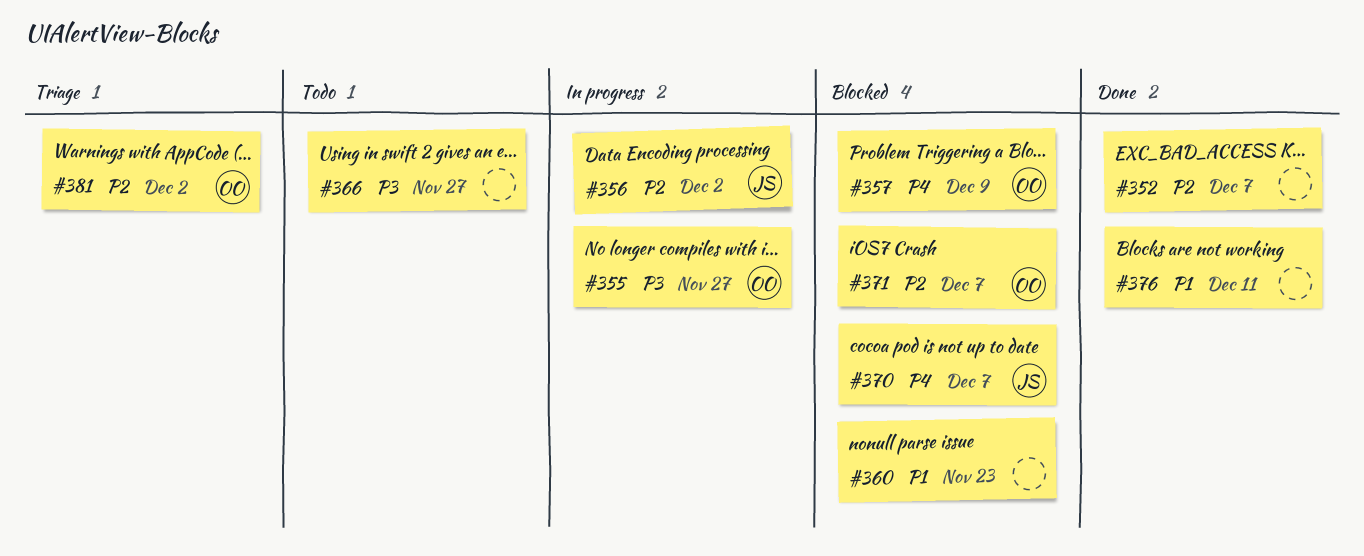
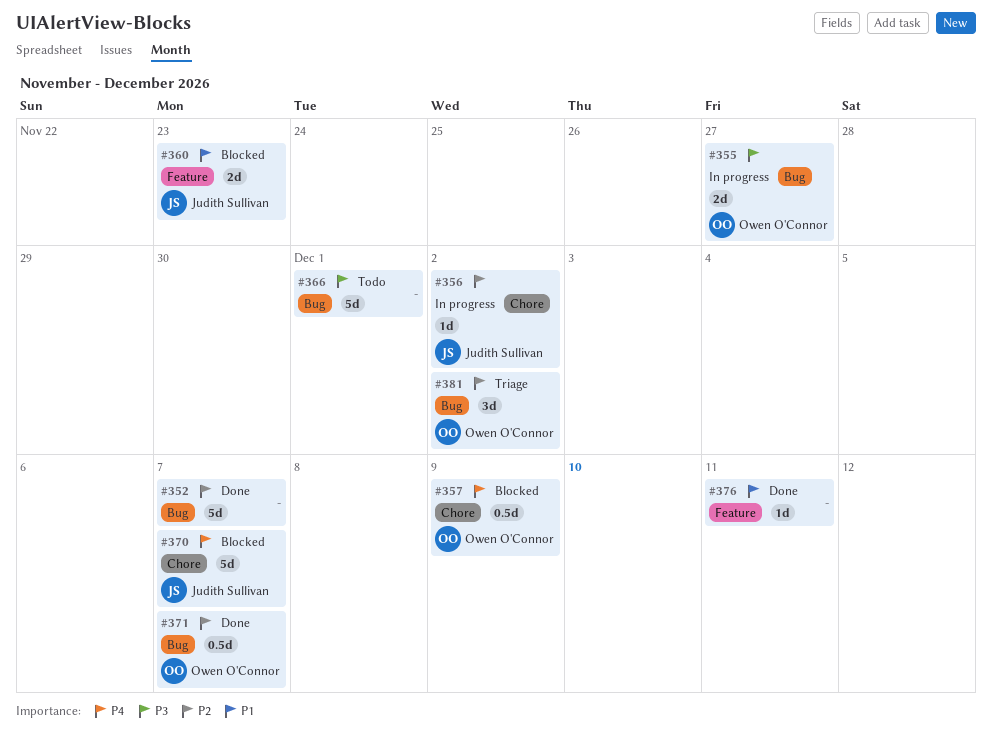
#360, owner: none -> Judith Sullivan
#366, due: Nov 27 -> Dec 1
#371, status: Blocked -> Done

